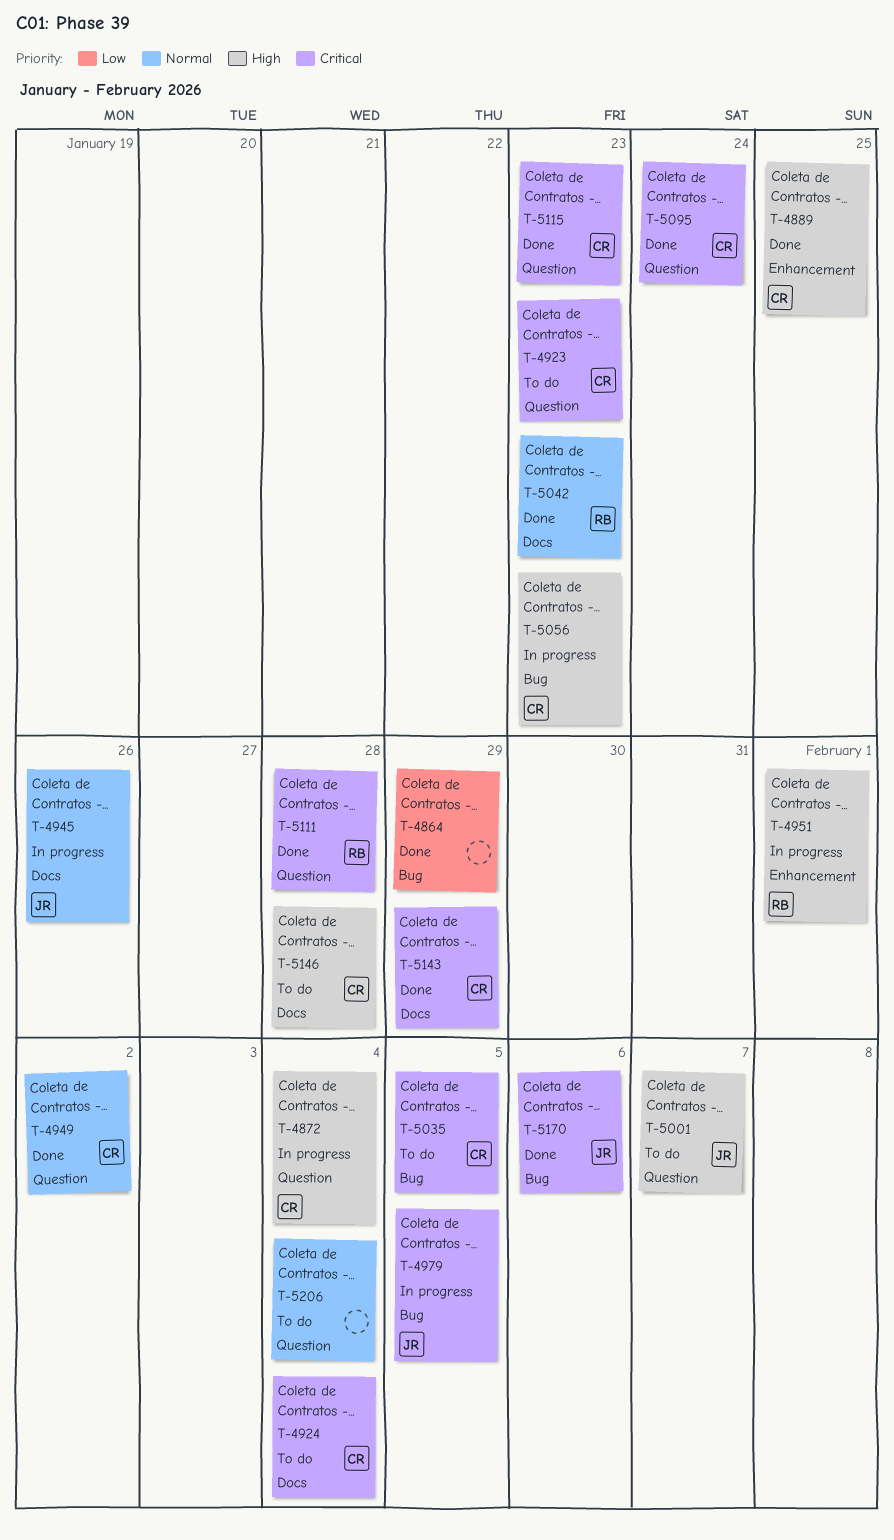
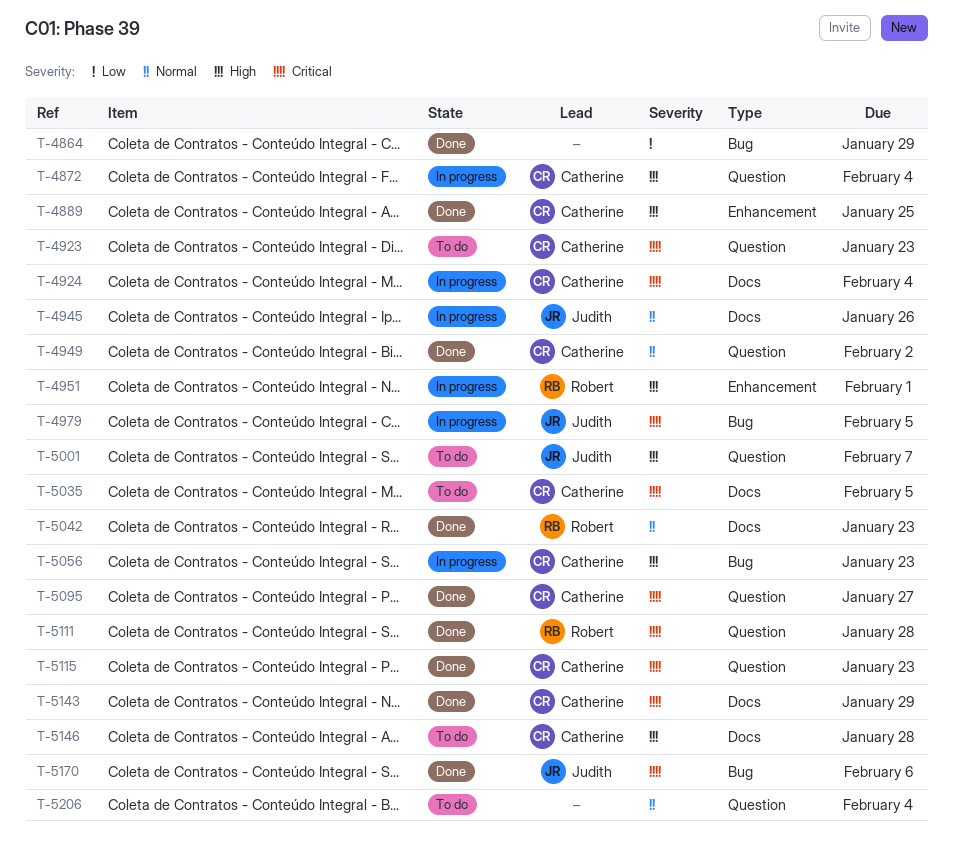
T-4924, status: To do -> In progress
T-5035, label: Bug -> Docs
T-5095, due: Jan 24 -> Jan 27

